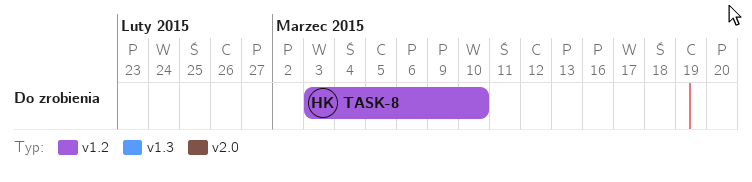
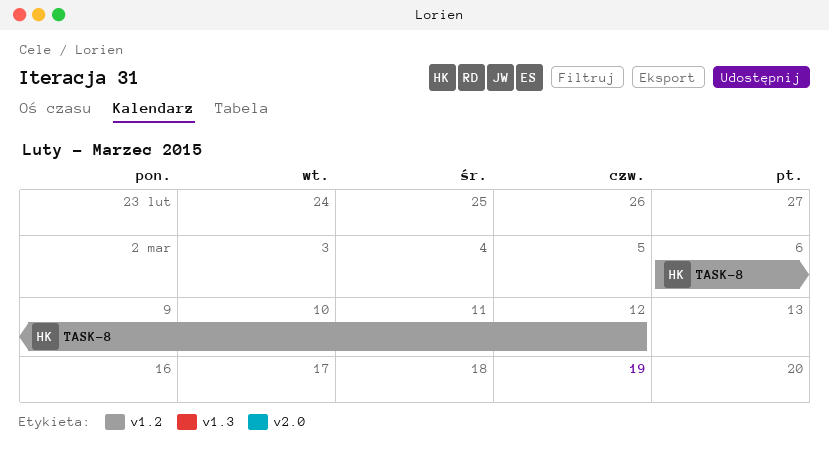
TASK-8, start: Mar 3 -> Mar 6
TASK-8, due: Mar 10 -> Mar 12

